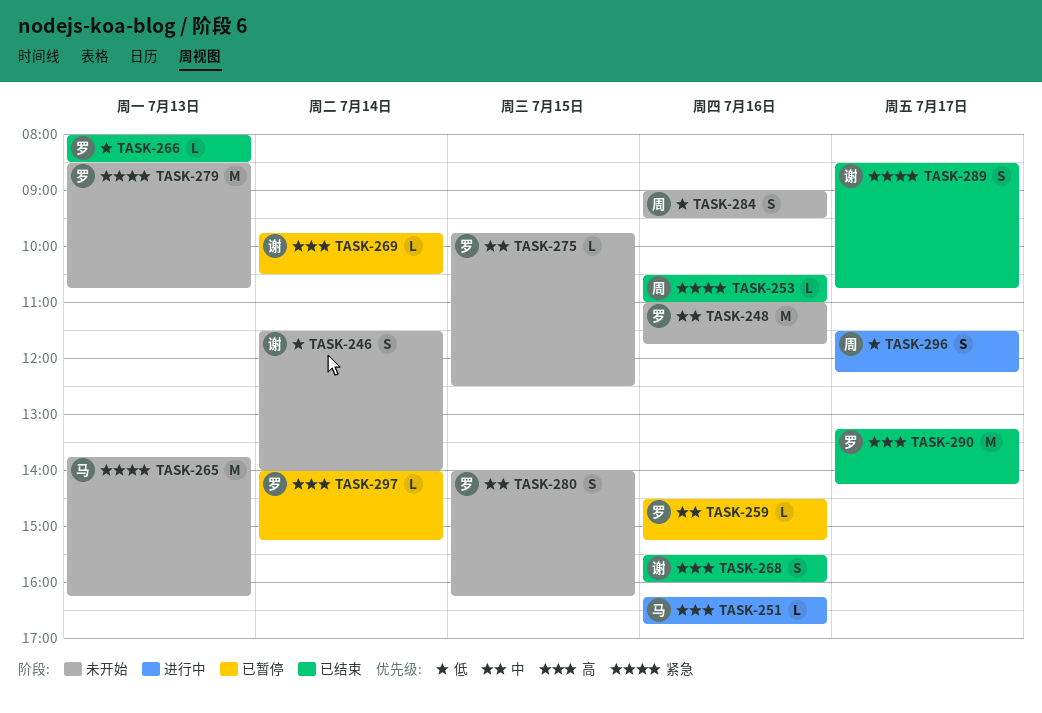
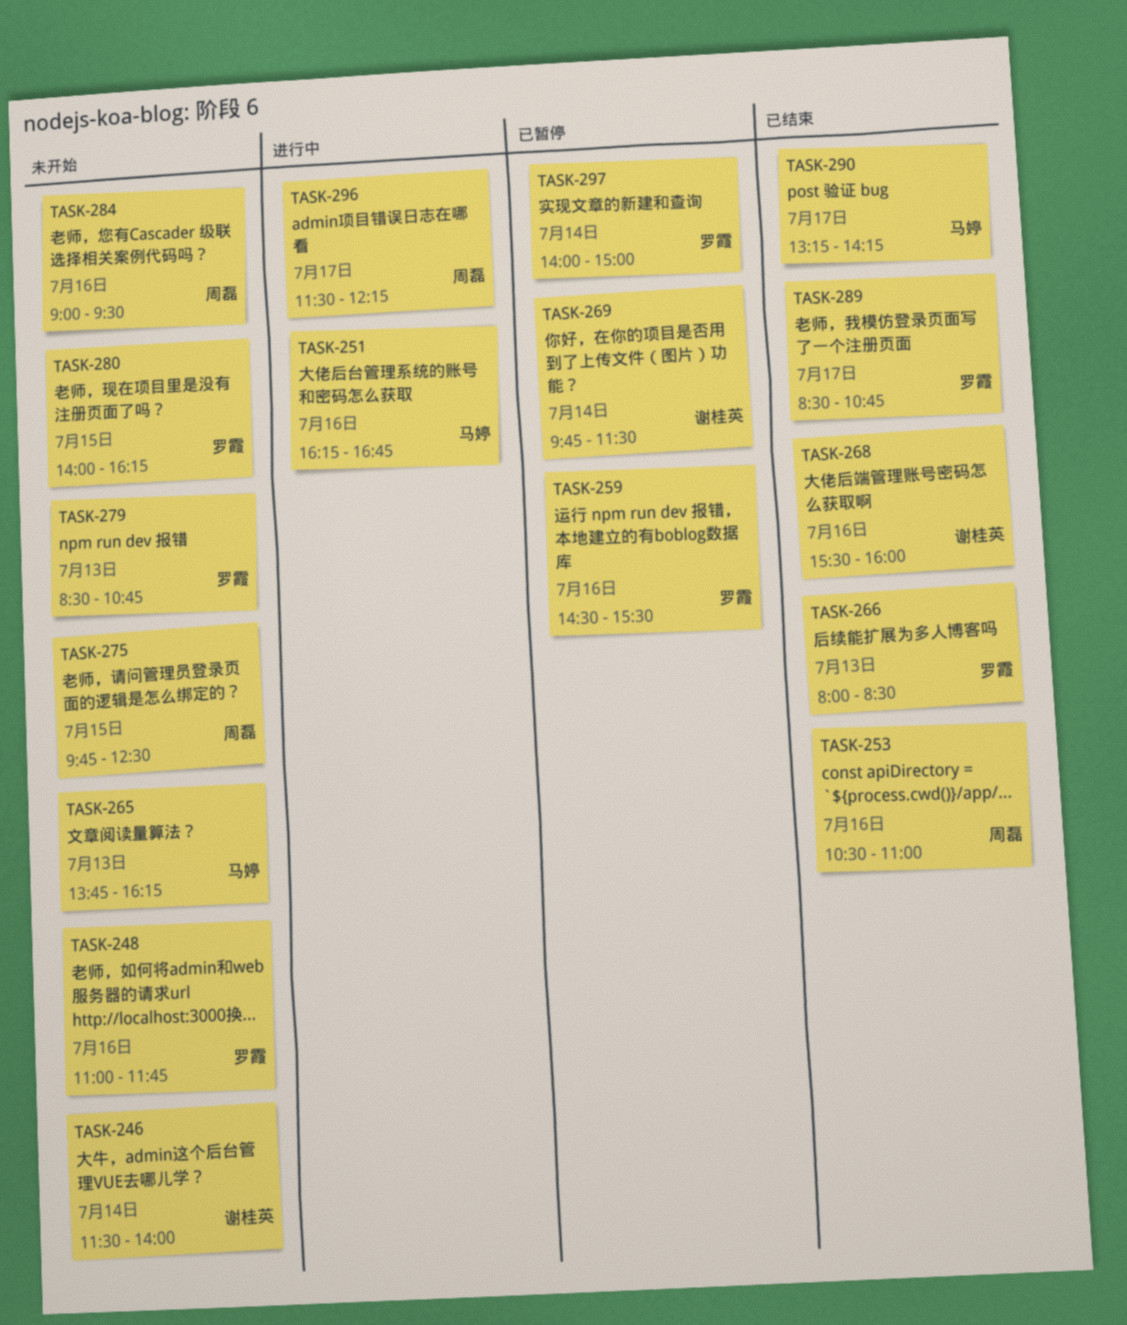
TASK-259, ends: 15:15 -> 15:30
TASK-269, ends: 10:30 -> 11:30
TASK-275, owner: 罗霞 -> 周磊
TASK-289, owner: 谢桂英 -> 罗霞
TASK-290, owner: 罗霞 -> 马婷
TASK-297, ends: 15:15 -> 15:00

